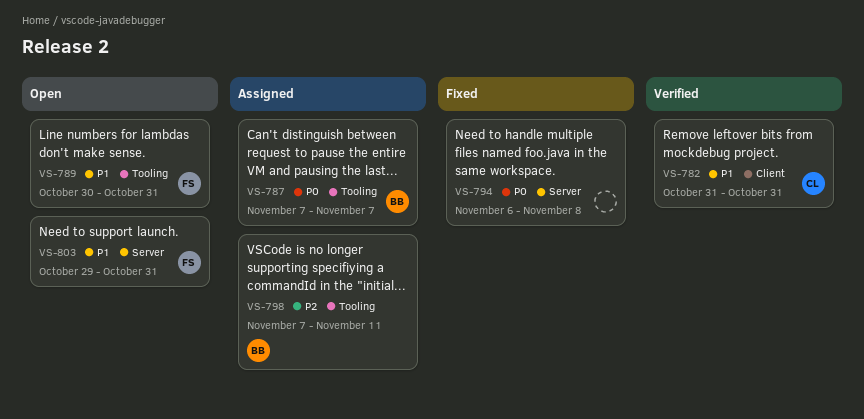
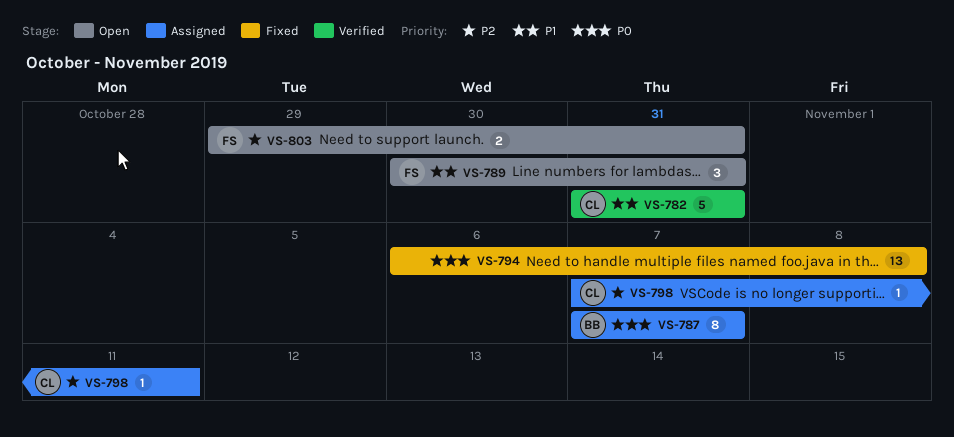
VS-798, owner: BB -> CL
VS-803, priority: P1 -> P2

